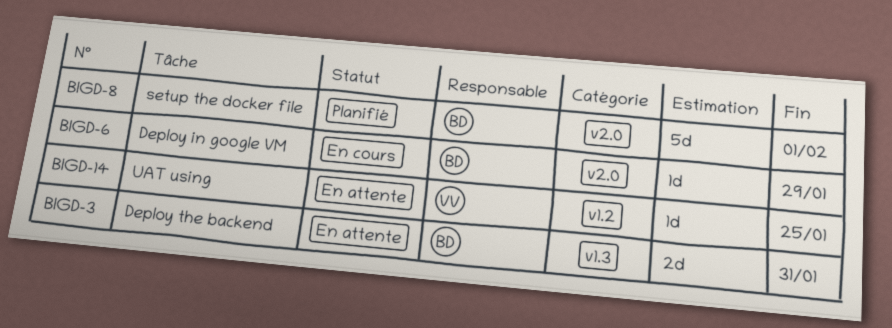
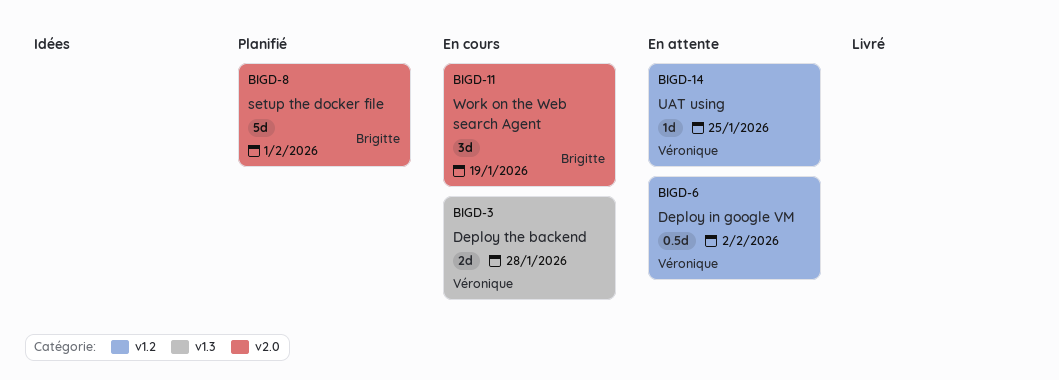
BIGD-3, status: En attente -> En cours
BIGD-3, owner: Brigitte -> Véronique
BIGD-3, due: Jan 31 -> Jan 28
BIGD-6, status: En cours -> En attente
BIGD-6, owner: Brigitte -> Véronique
BIGD-6, label: v2.0 -> v1.2
BIGD-6, estimate: 1d -> 0.5d
BIGD-6, due: Jan 29 -> Feb 2
BIGD-11: none -> present

